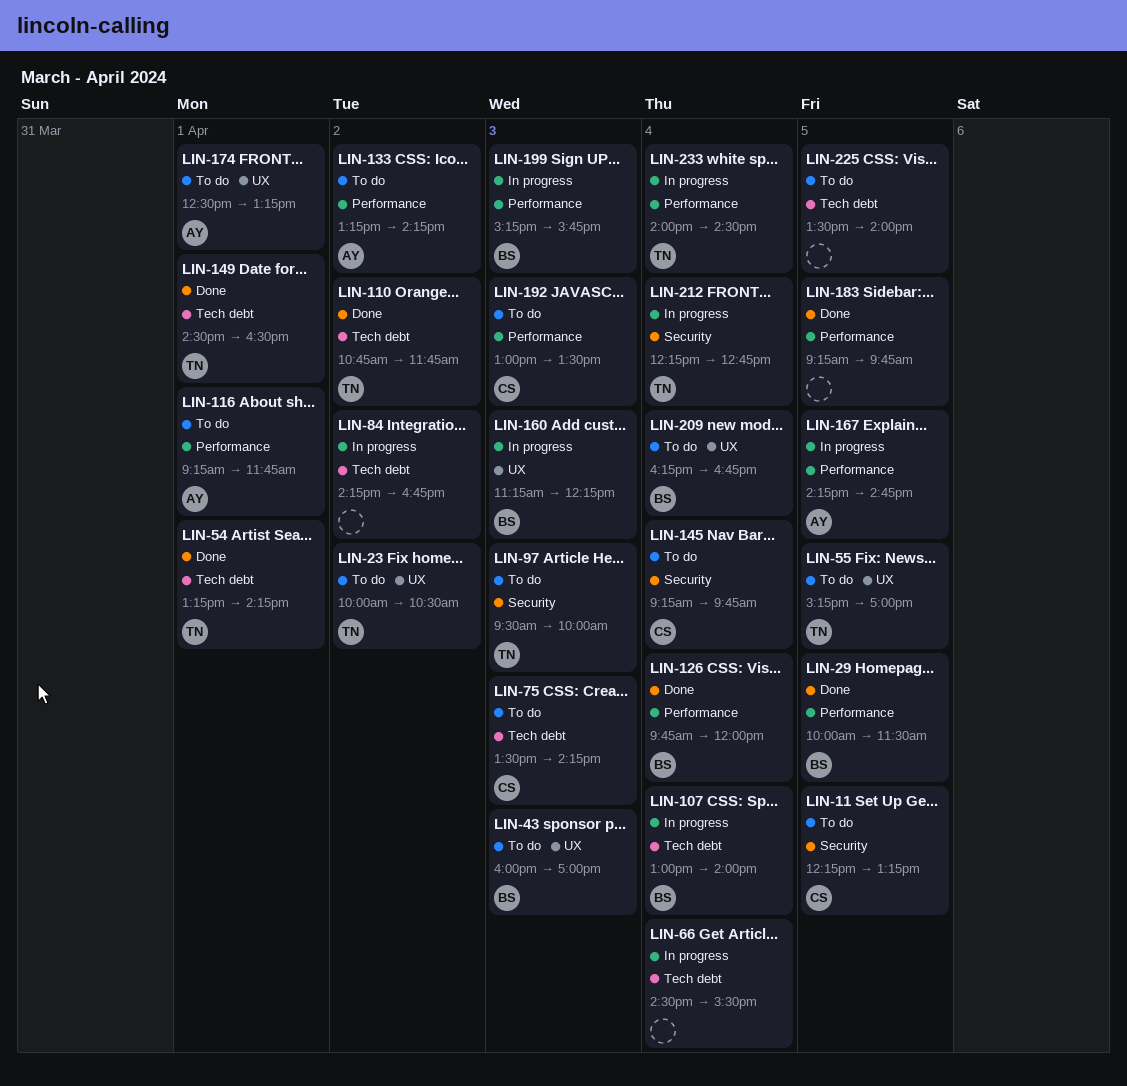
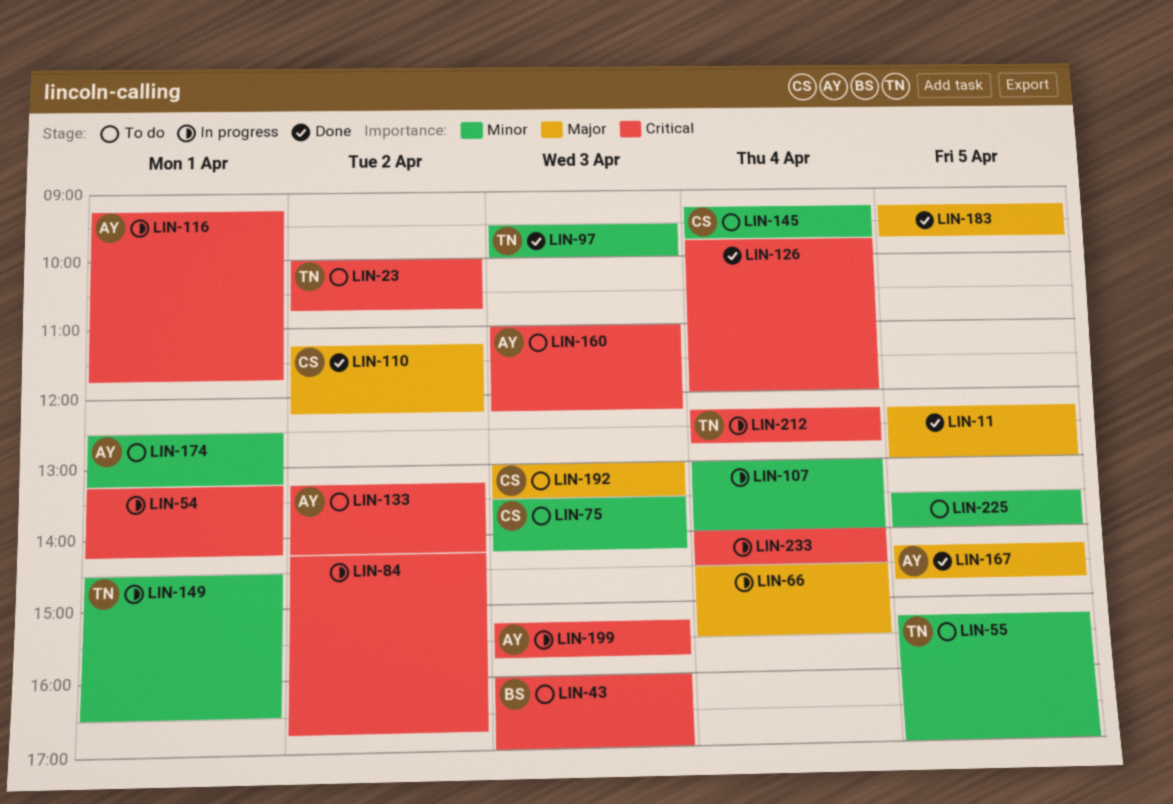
LIN-11, status: To do -> Done
LIN-11, owner: CS -> none
LIN-11, ends: 13:15 -> 13:00
LIN-23, ends: 10:30 -> 10:45
LIN-29: present -> none
LIN-54, status: Done -> In progress
LIN-54, owner: TN -> none
LIN-97, status: To do -> Done
LIN-107, owner: BS -> none
LIN-110, owner: TN -> CS
LIN-110, begins: 10:45 -> 11:15
LIN-110, ends: 11:45 -> 12:15
LIN-116, status: To do -> In progress
LIN-126, owner: BS -> none
LIN-149, status: Done -> In progress
LIN-160, status: In progress -> To do
LIN-160, owner: BS -> AY
LIN-160, begins: 11:15 -> 11:00
LIN-167, status: In progress -> Done
LIN-199, owner: BS -> AY
LIN-209: present -> none
LIN-233, owner: TN -> none

